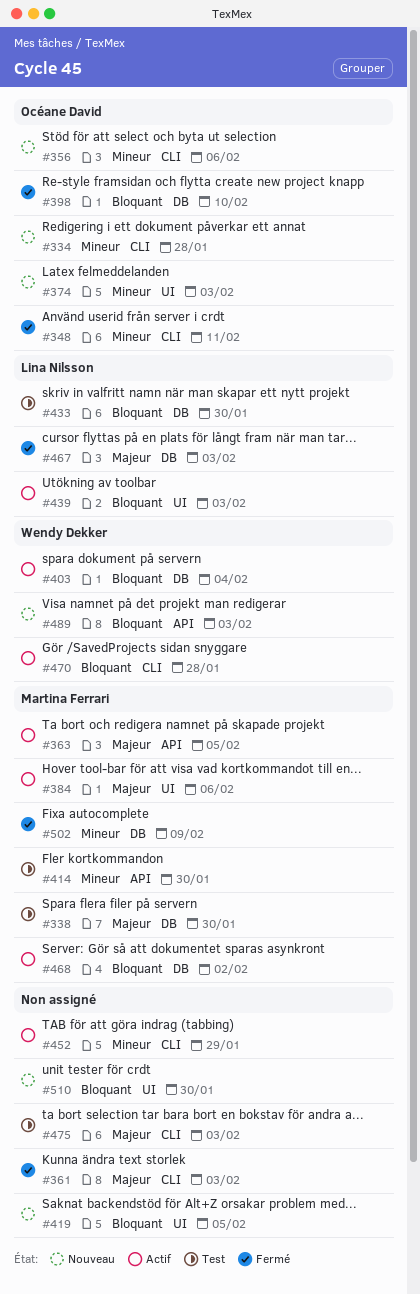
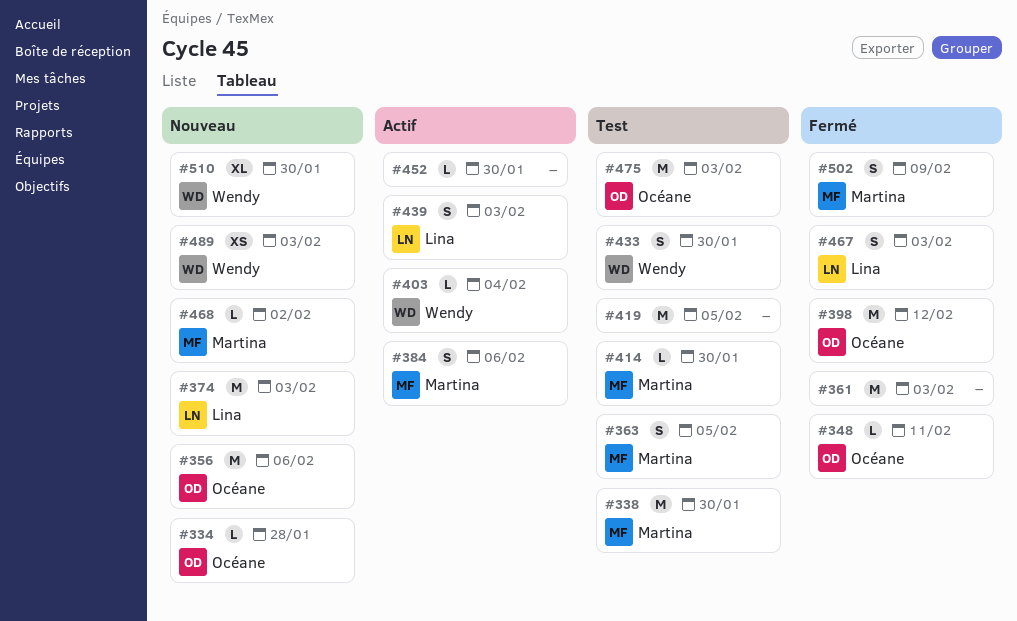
#363, status: Actif -> Test
#374, owner: Océane David -> Lina Nilsson
#398, due: Feb 10 -> Feb 12
#419, status: Nouveau -> Test
#433, owner: Lina Nilsson -> Wendy Dekker
#452, due: Jan 29 -> Jan 30
#468, status: Actif -> Nouveau
#470: present -> none
#475, owner: none -> Océane David
#510, owner: none -> Wendy Dekker

